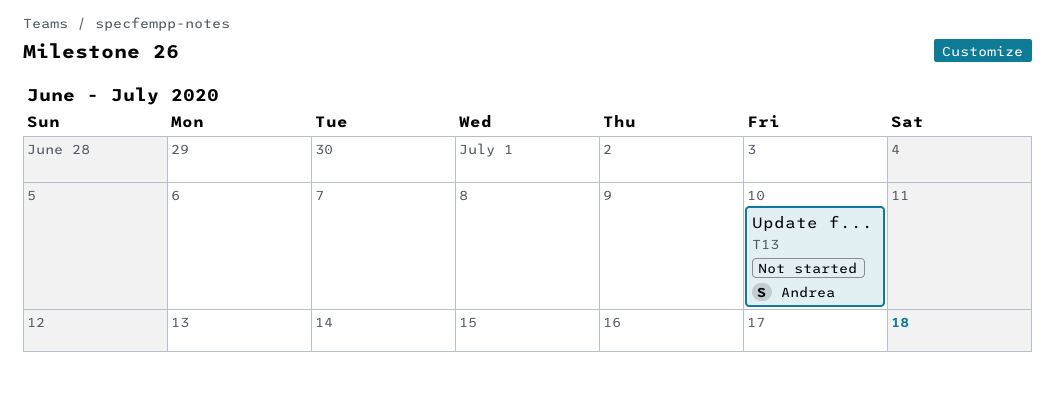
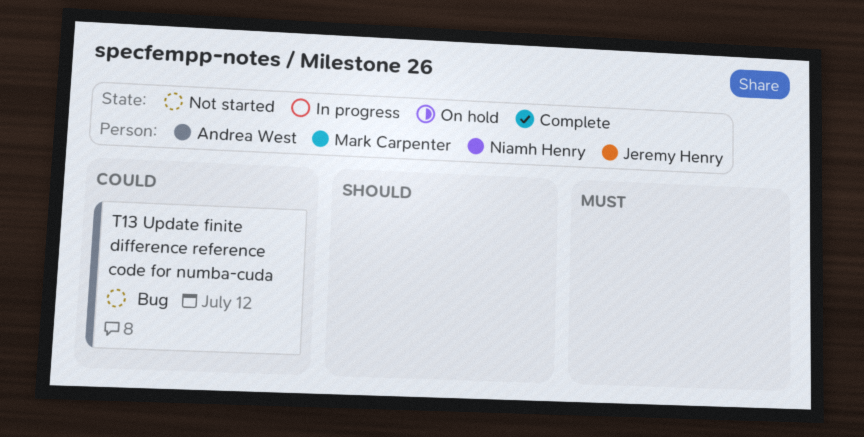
T13, due: Jul 10 -> Jul 12

